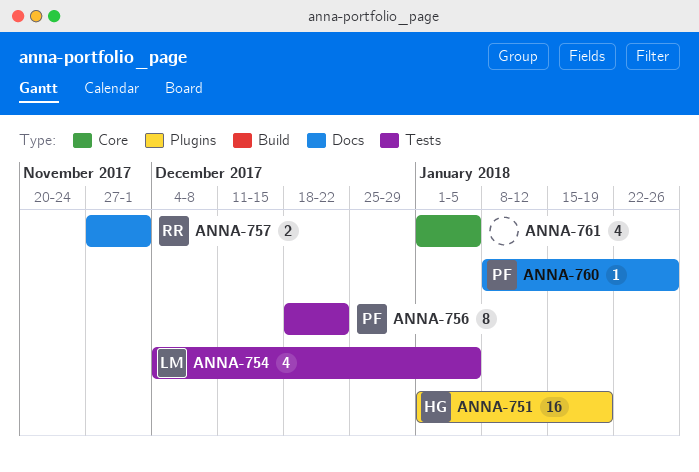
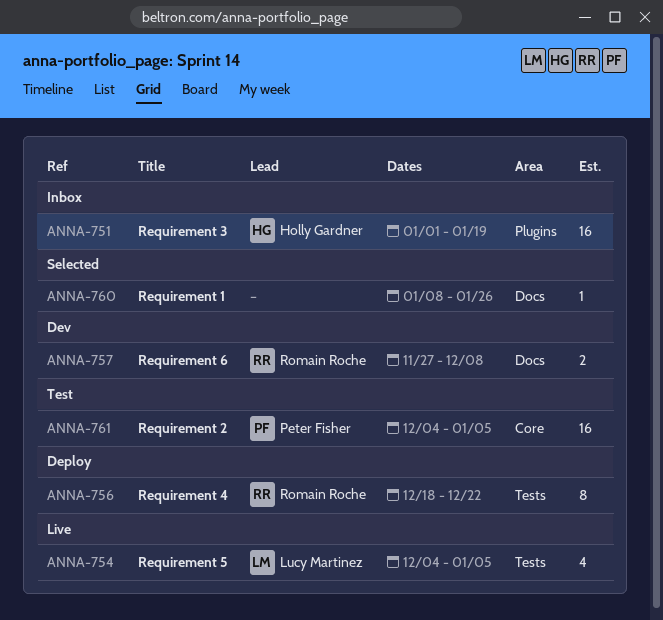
ANNA-756, owner: Peter Fisher -> Romain Roche
ANNA-757, due: Dec 1 -> Dec 8
ANNA-760, owner: Peter Fisher -> none
ANNA-761, owner: none -> Peter Fisher
ANNA-761, estimate: 4 -> 16
ANNA-761, start: Jan 1 -> Dec 4

